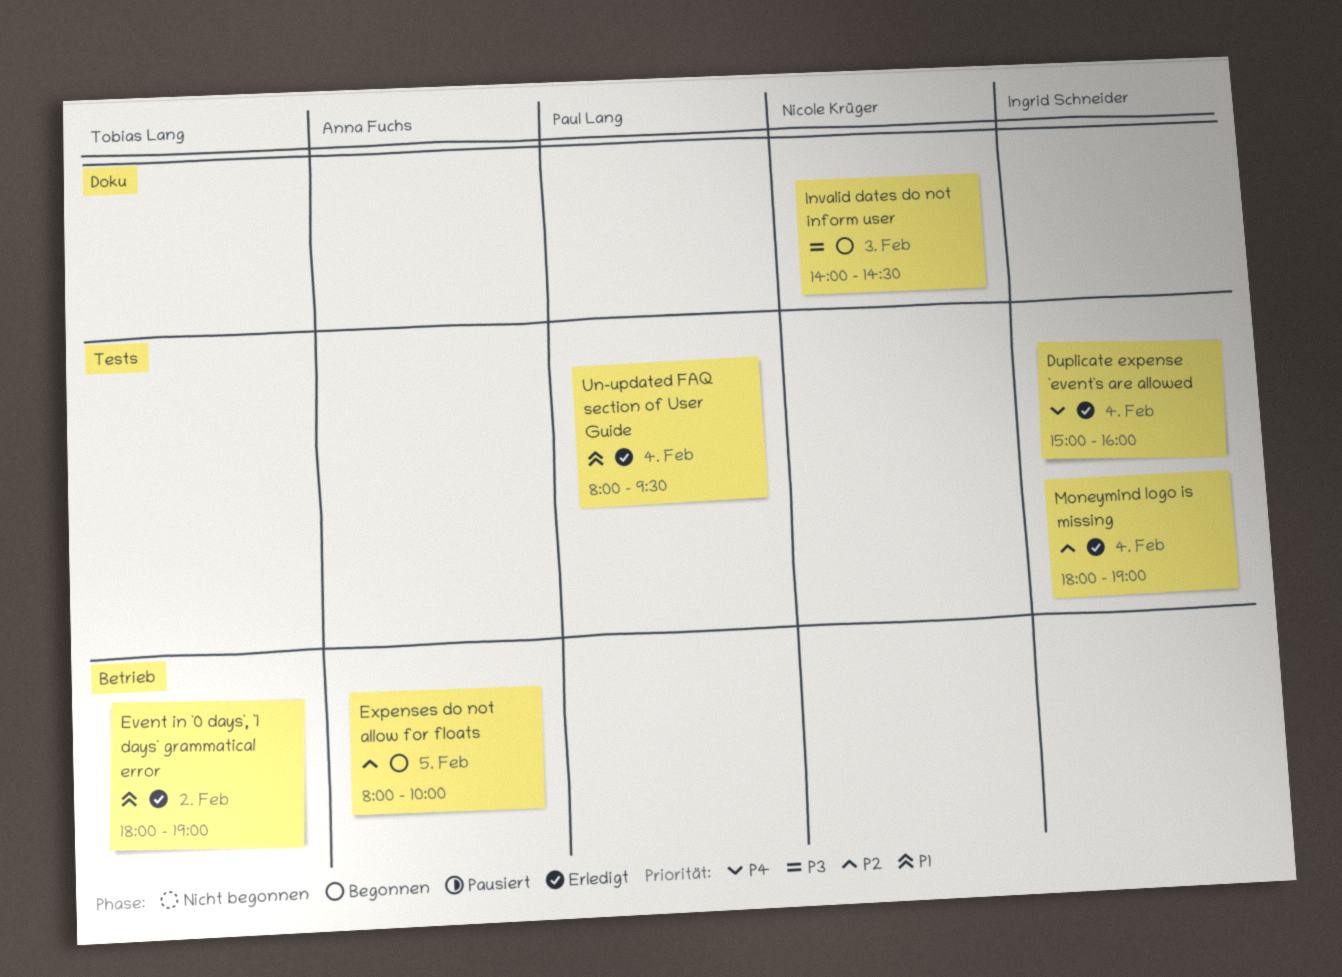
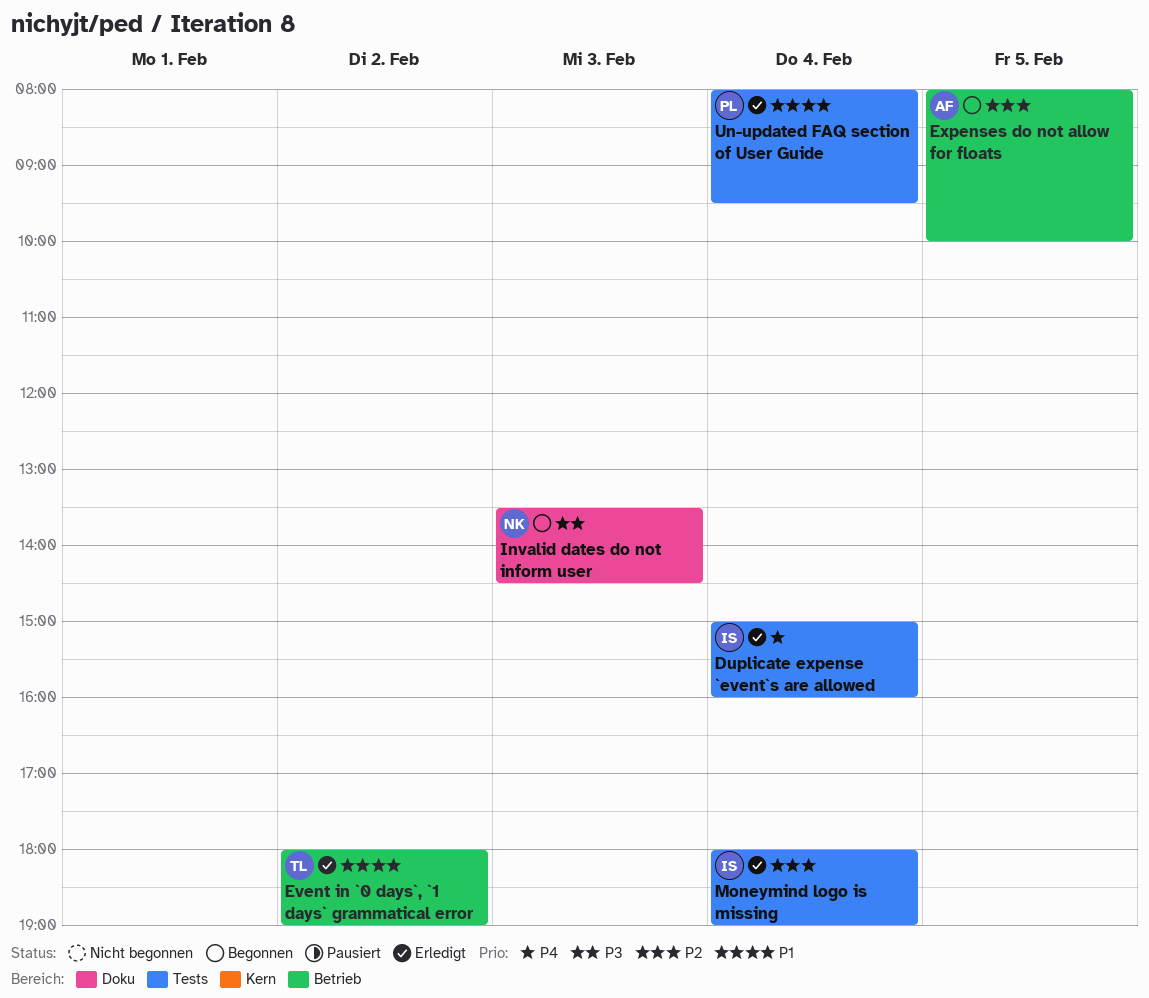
Invalid dates do not inform user, begins: 14:00 -> 13:30

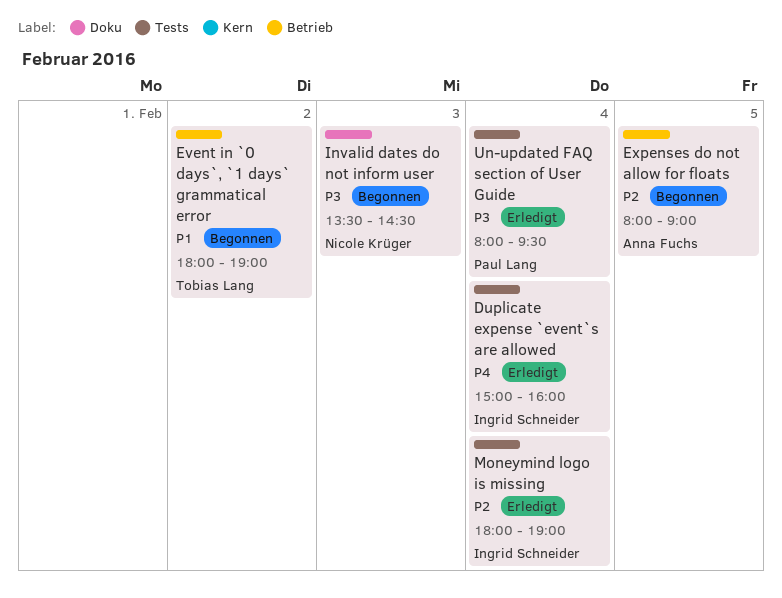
Event in `0 days`, `1 days` grammatical error, status: Erledigt -> Begonnen
Expenses do not allow for floats, ends: 10:00 -> 09:00
Un-updated FAQ section of User Guide, priority: P1 -> P3

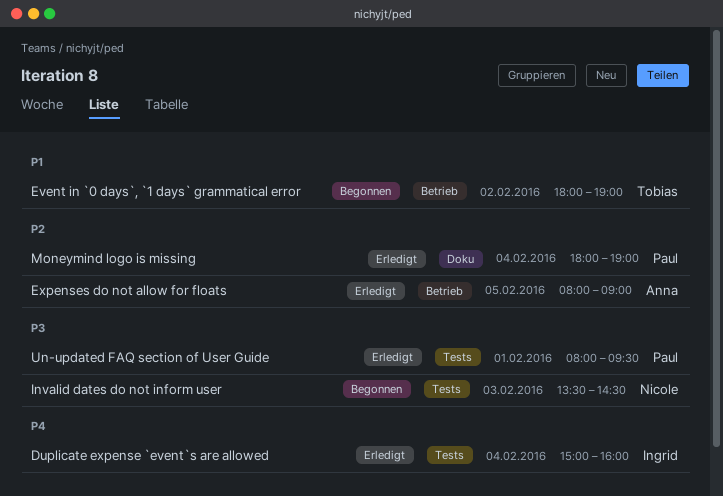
Expenses do not allow for floats, status: Begonnen -> Erledigt
Invalid dates do not inform user, label: Doku -> Tests
Moneymind logo is missing, owner: Ingrid Schneider -> Paul Lang
Moneymind logo is missing, label: Tests -> Doku
Un-updated FAQ section of User Guide, day: Feb 4 -> Feb 1

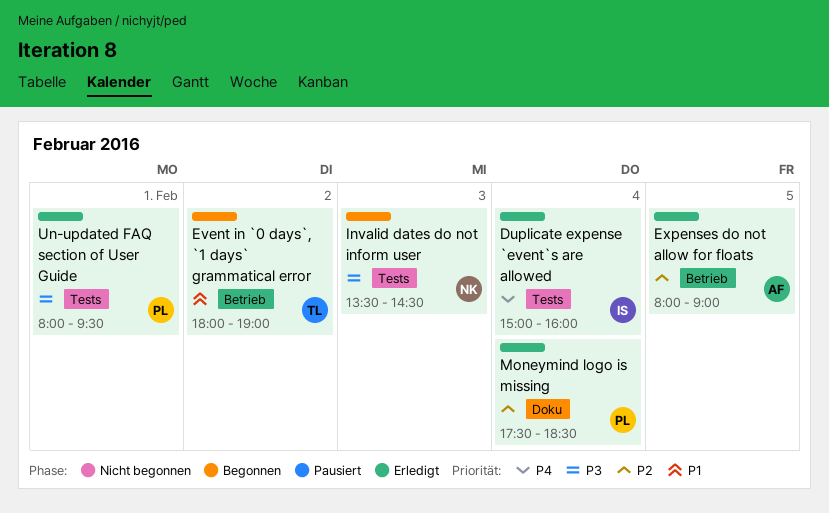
Moneymind logo is missing, begins: 18:00 -> 17:30
Moneymind logo is missing, ends: 19:00 -> 18:30

